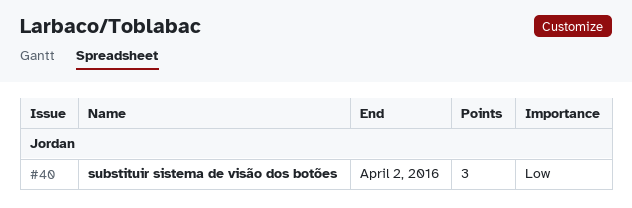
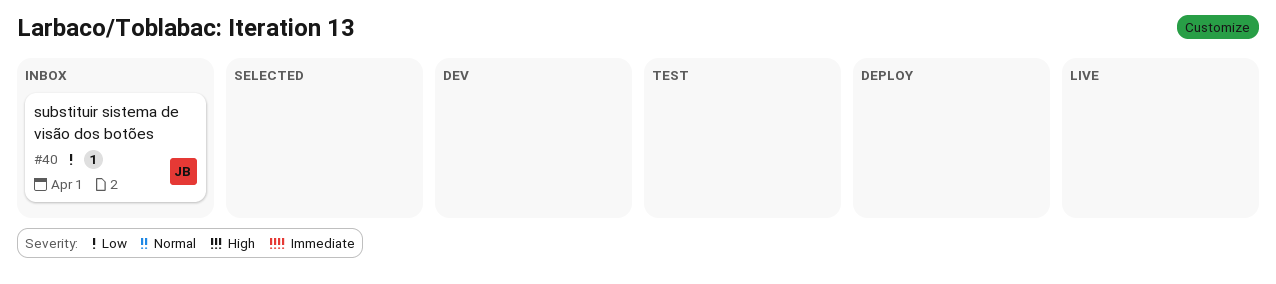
#40, estimate: 3 -> 1
#40, due: Apr 2 -> Apr 1

